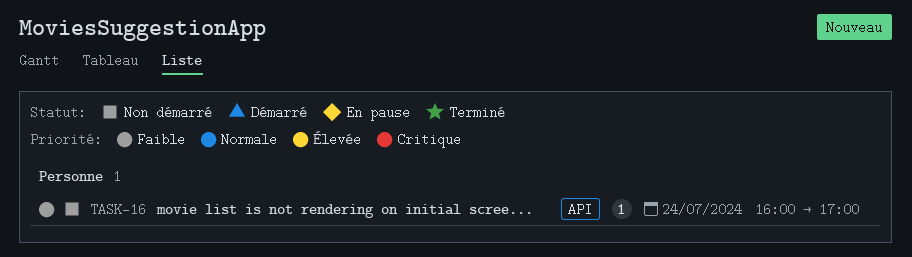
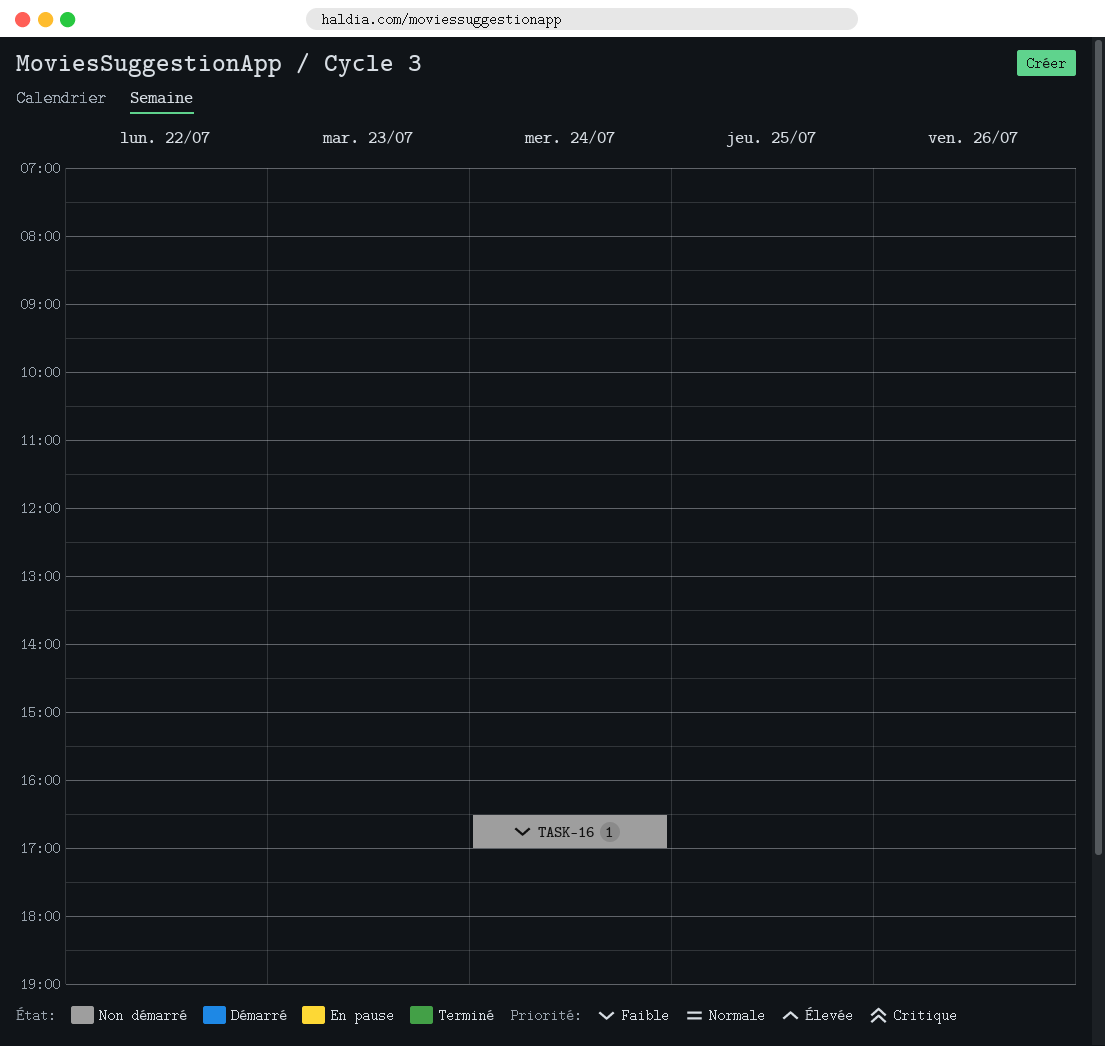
TASK-16, begins: 16:00 -> 16:30

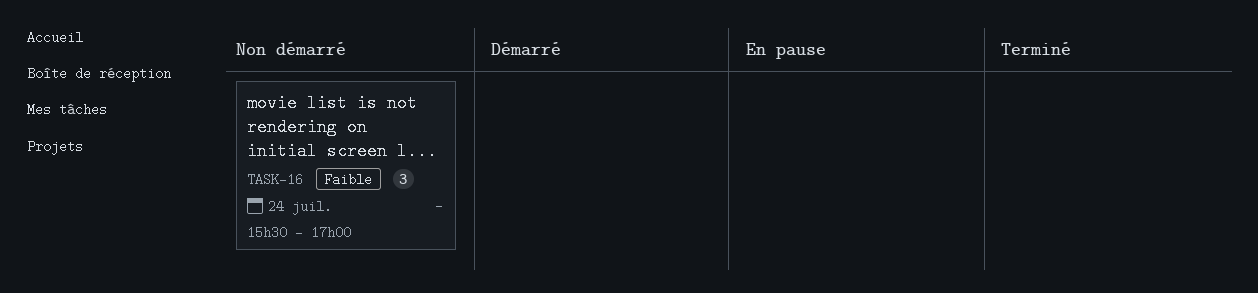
TASK-16, estimate: 1 -> 3
TASK-16, begins: 16:30 -> 15:30

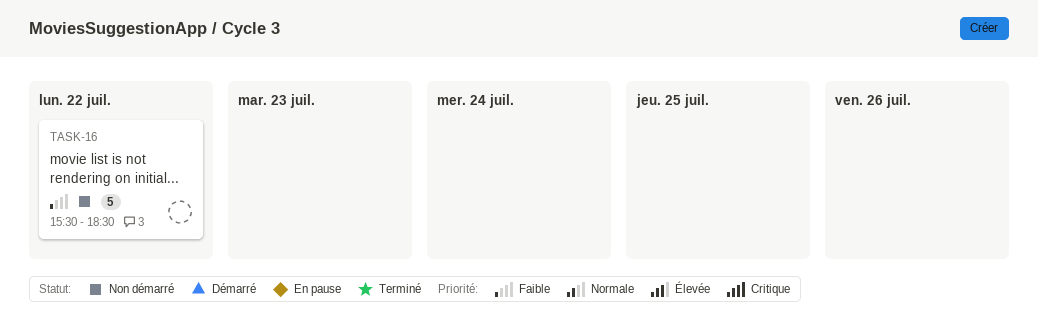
TASK-16, estimate: 3 -> 5
TASK-16, day: Jul 24 -> Jul 22
TASK-16, ends: 17:00 -> 18:30

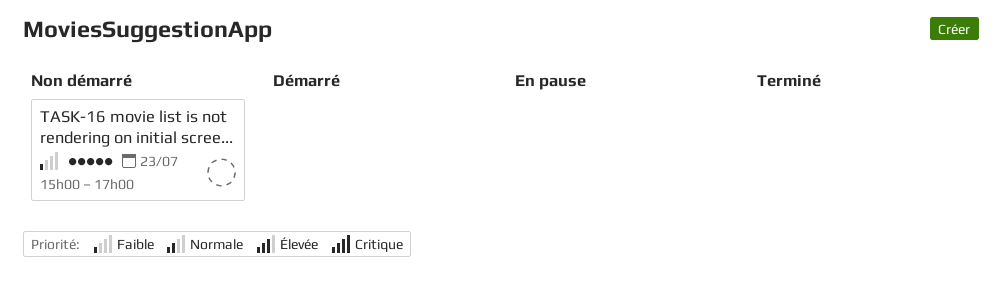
TASK-16, day: Jul 22 -> Jul 23
TASK-16, begins: 15:30 -> 15:00
TASK-16, ends: 18:30 -> 17:00

